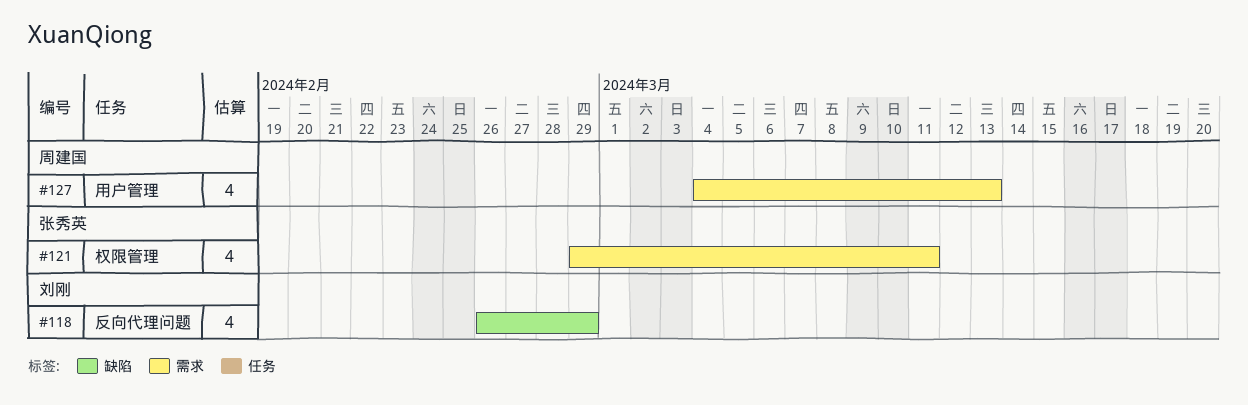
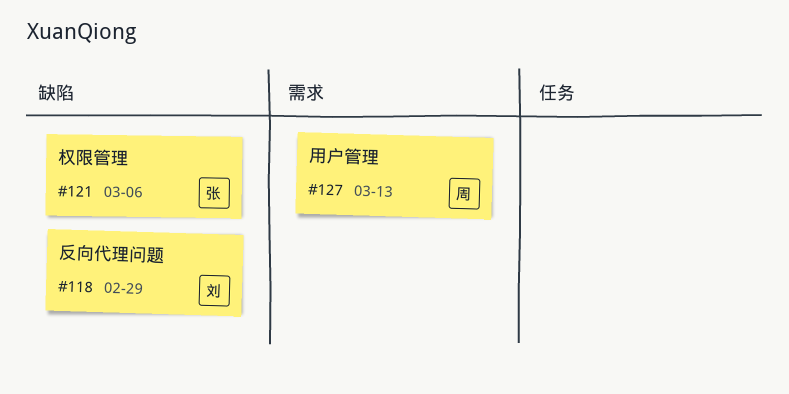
#121, label: 需求 -> 缺陷
#121, due: Mar 11 -> Mar 6

